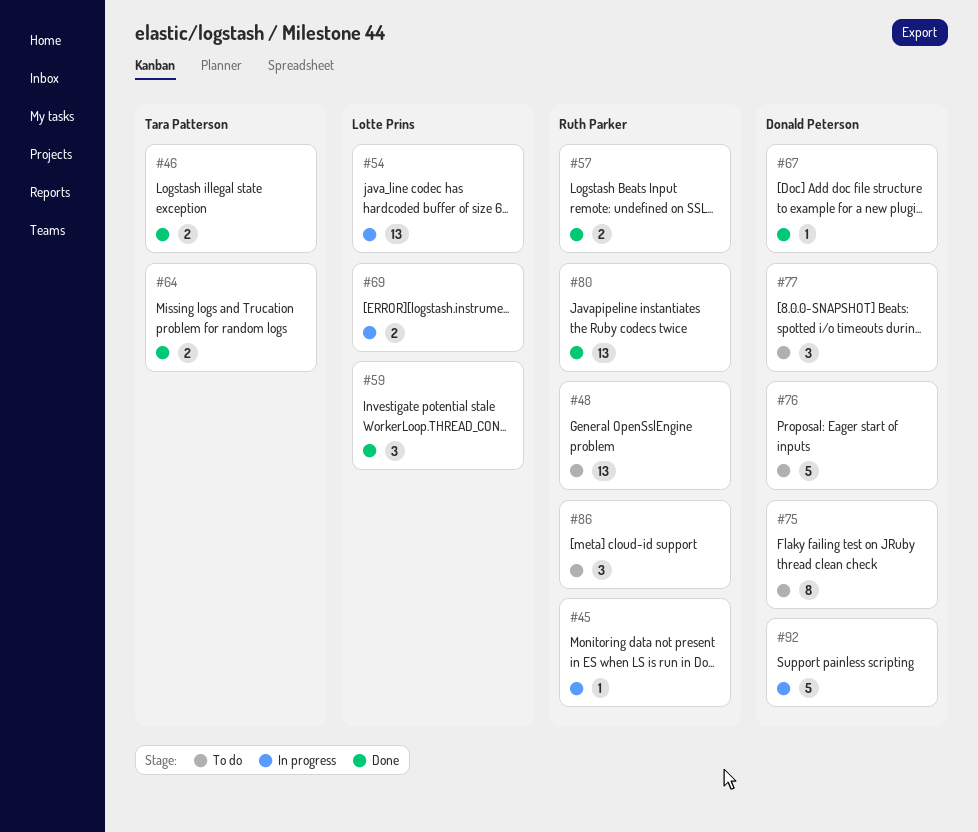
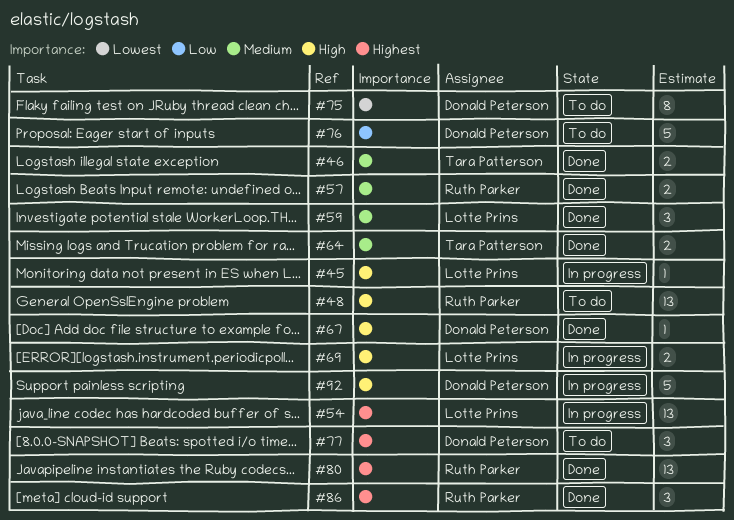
#45, owner: Ruth Parker -> Lotte Prins
#86, status: To do -> Done

